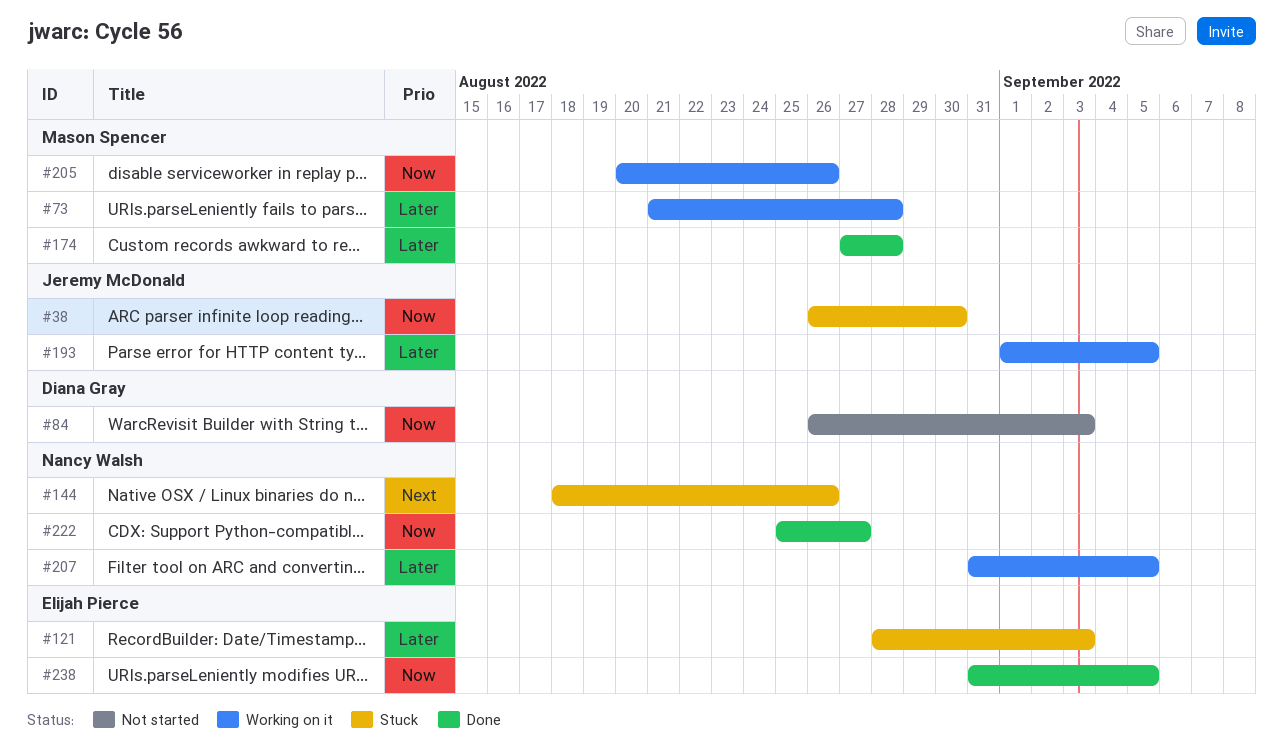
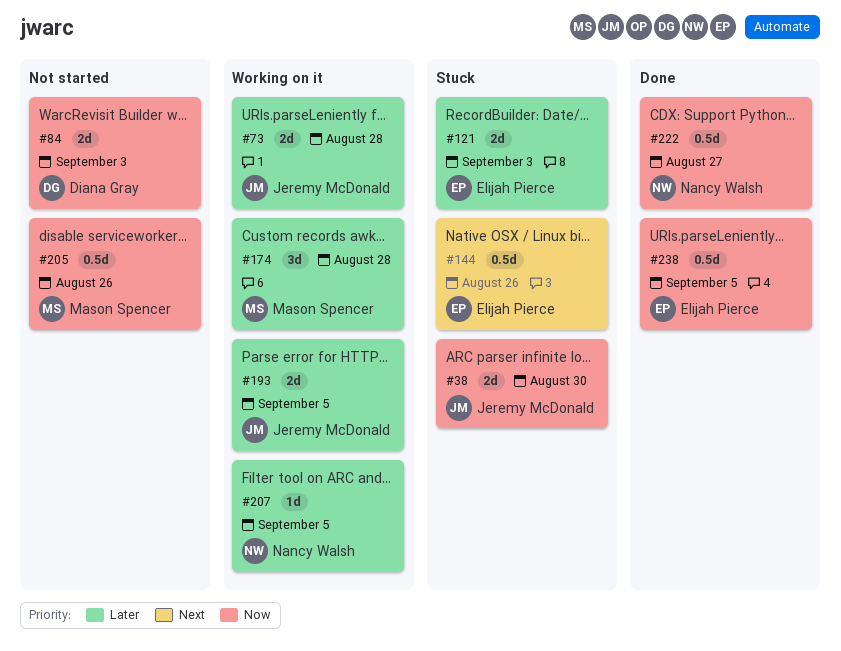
#73, owner: Mason Spencer -> Jeremy McDonald
#144, owner: Nancy Walsh -> Elijah Pierce
#174, status: Done -> Working on it
#205, status: Working on it -> Not started

